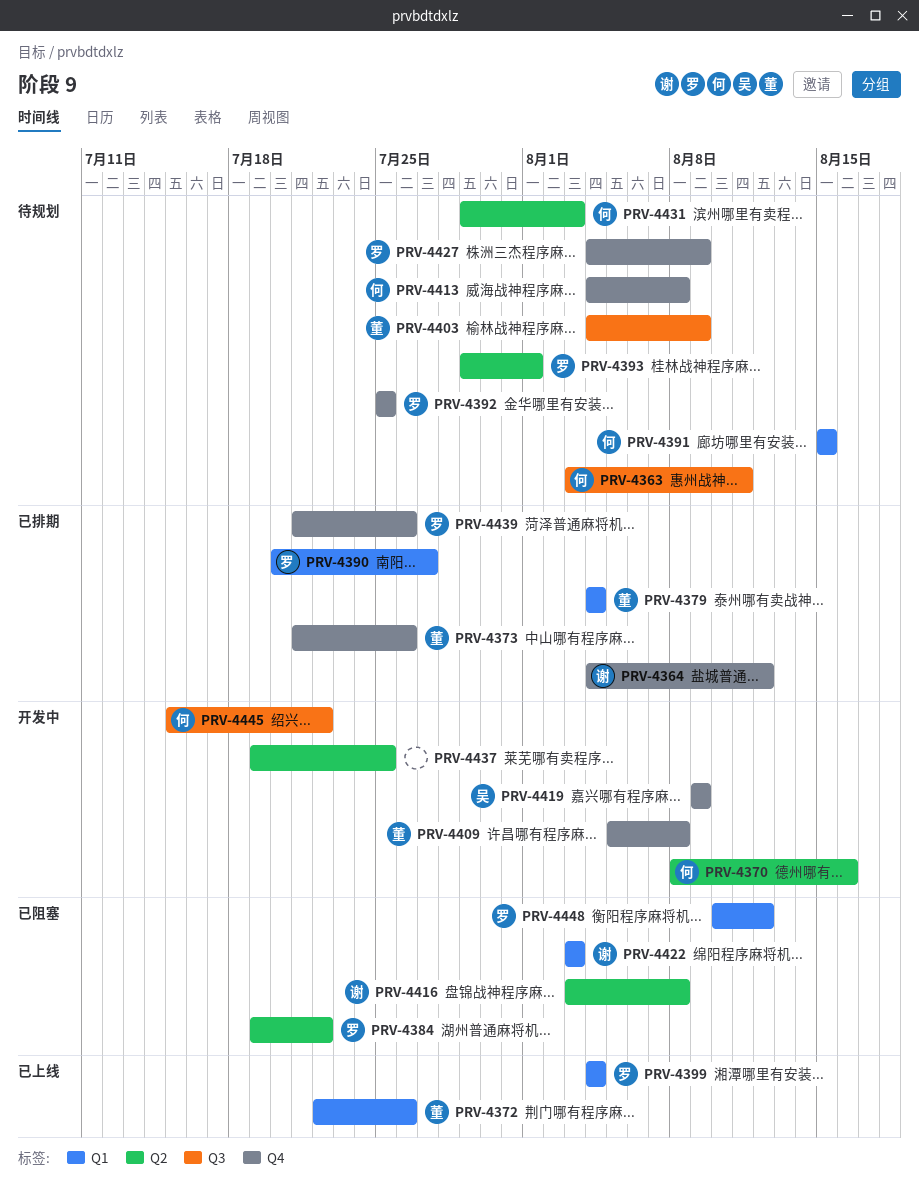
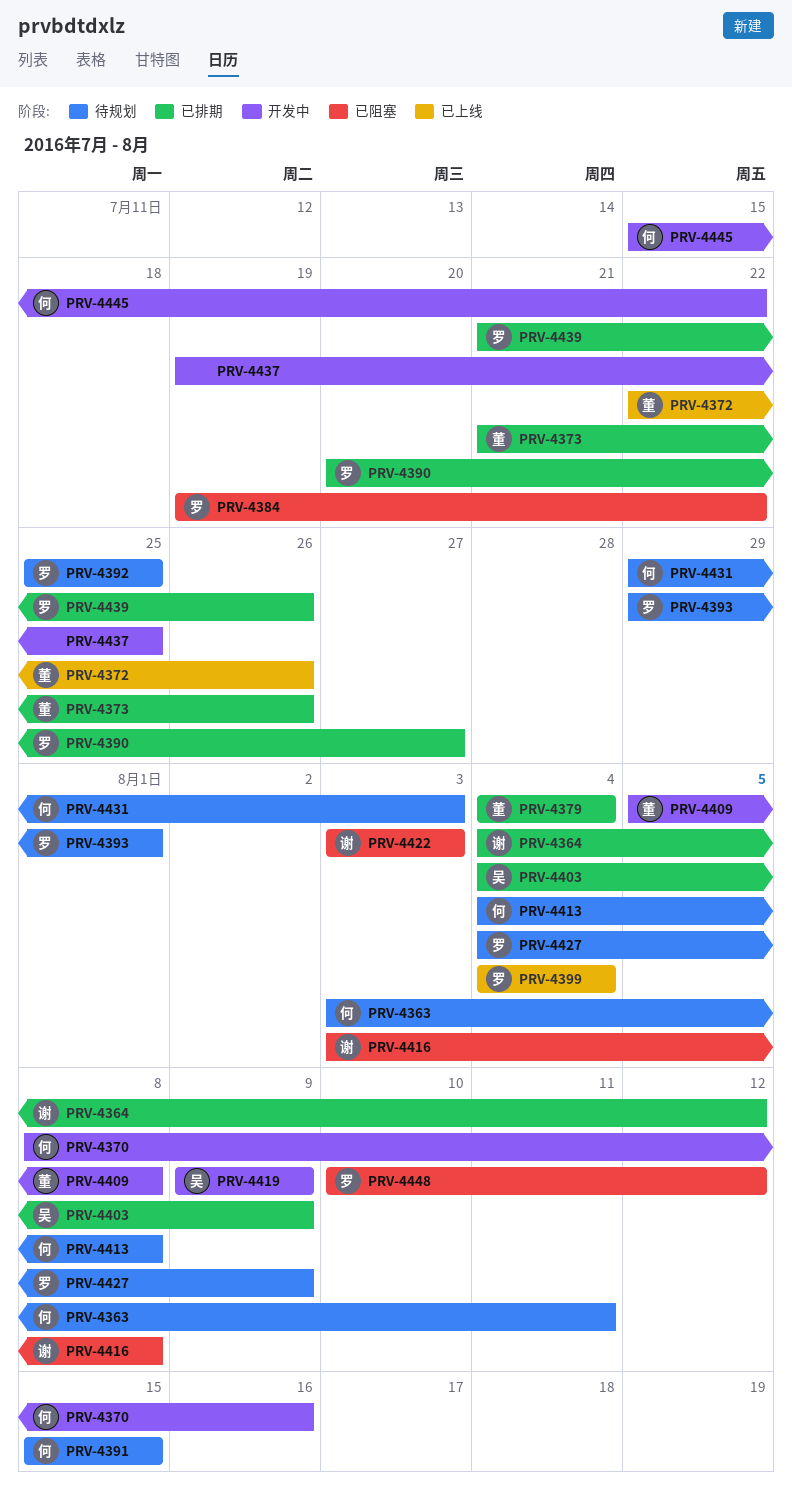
PRV-4403, status: 待规划 -> 已排期
PRV-4403, owner: 董 -> 吴

